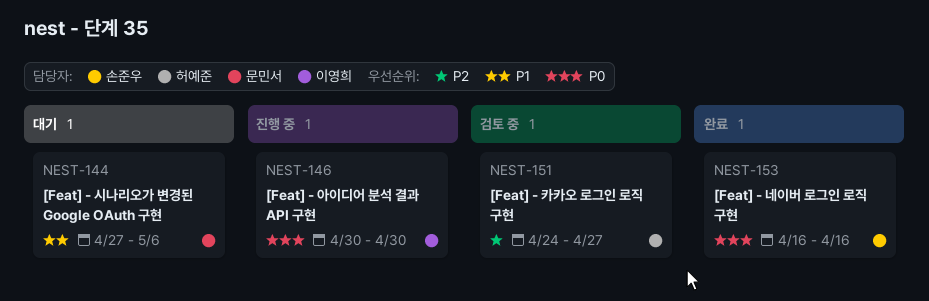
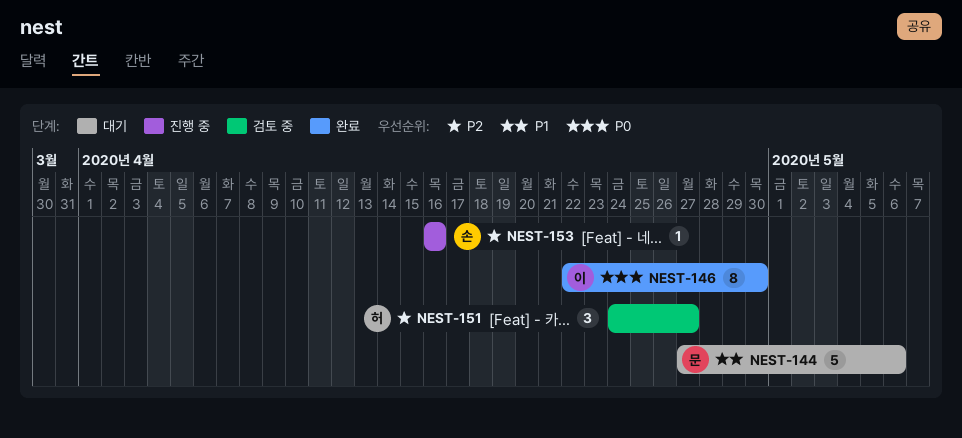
NEST-146, status: 진행 중 -> 완료
NEST-146, start: Apr 30 -> Apr 22
NEST-153, status: 완료 -> 진행 중
NEST-153, priority: P0 -> P2

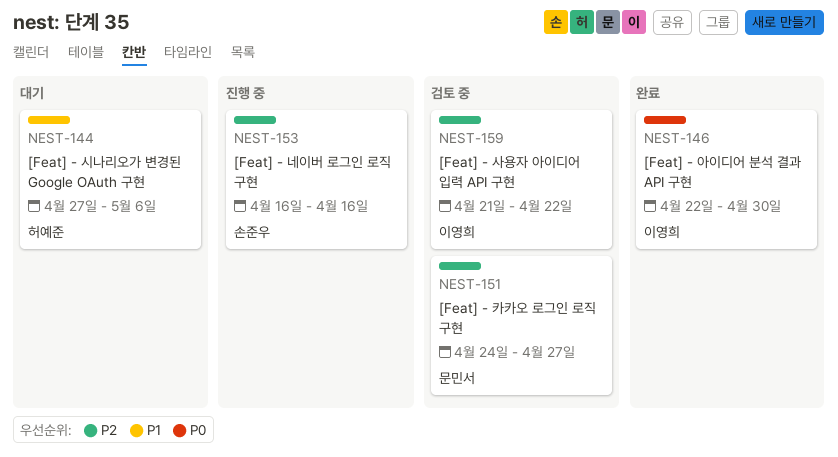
NEST-144, owner: 문민서 -> 허예준
NEST-151, owner: 허예준 -> 문민서
NEST-159: none -> present

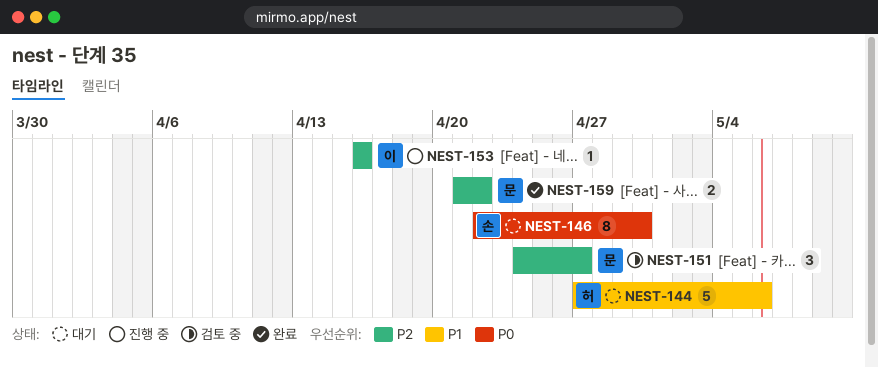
NEST-146, status: 완료 -> 대기
NEST-146, owner: 이영희 -> 손준우
NEST-153, owner: 손준우 -> 이영희
NEST-159, status: 검토 중 -> 완료
NEST-159, owner: 이영희 -> 문민서

